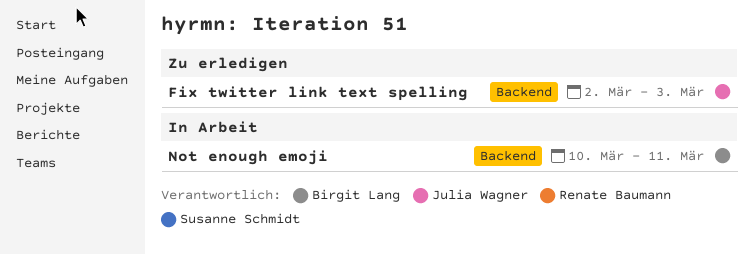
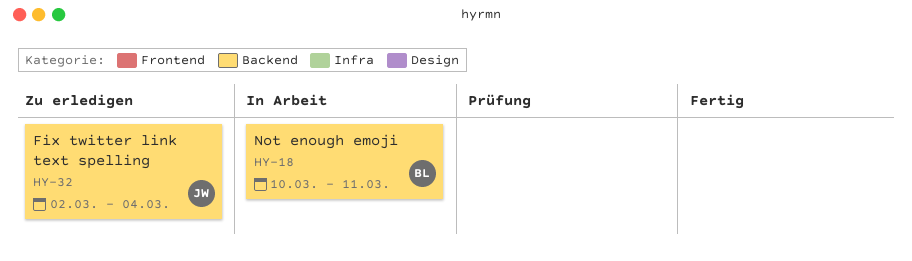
Fix twitter link text spelling, due: Mar 3 -> Mar 4

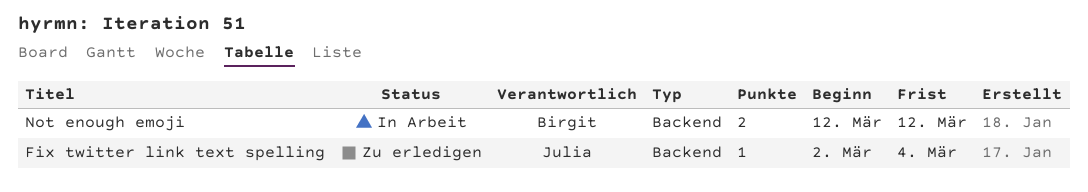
Not enough emoji, start: Mar 10 -> Mar 12
Not enough emoji, due: Mar 11 -> Mar 12

